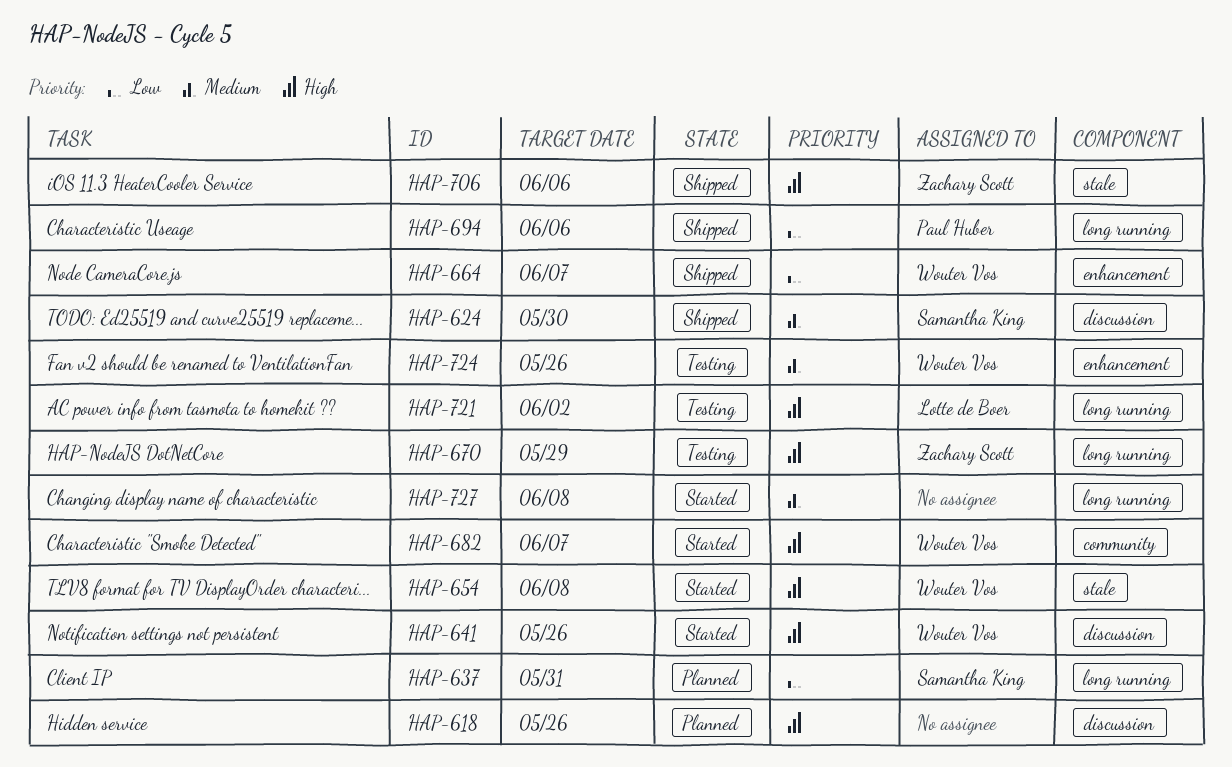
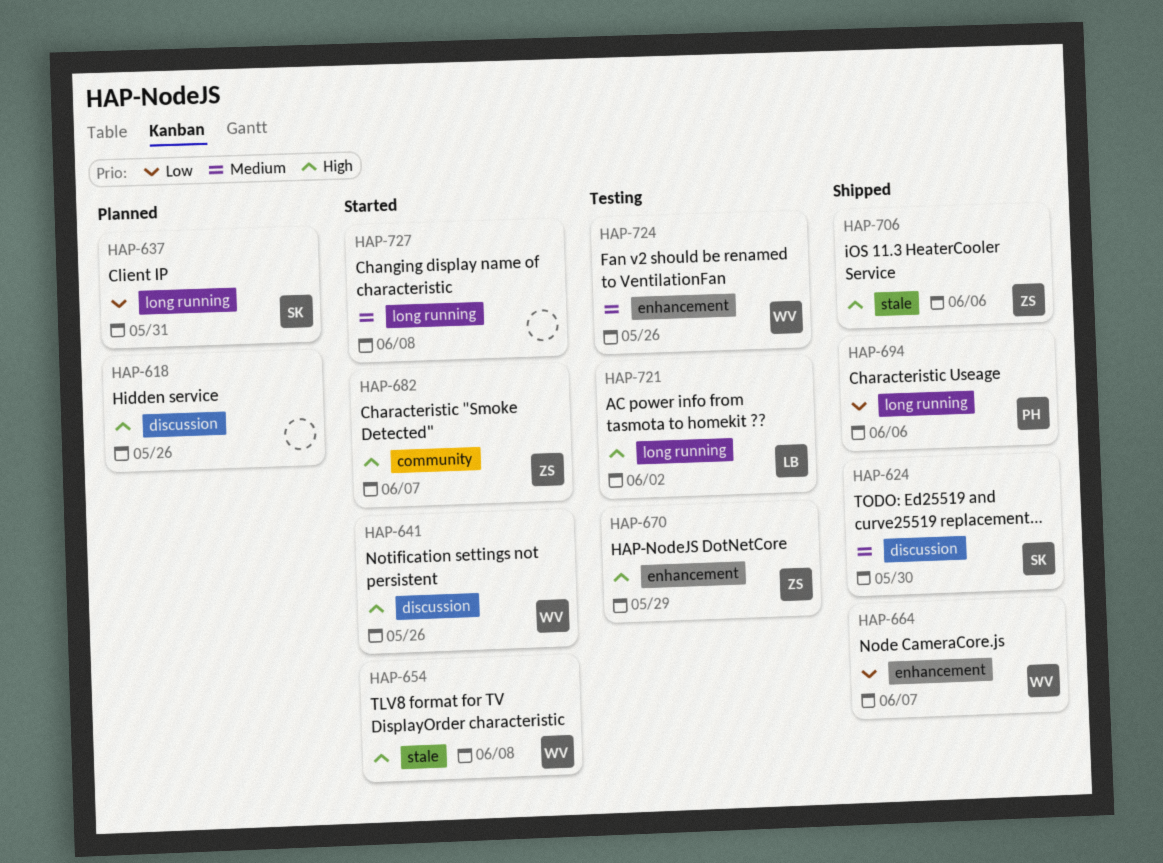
HAP-670, label: long running -> enhancement
HAP-682, owner: Wouter Vos -> Zachary Scott

